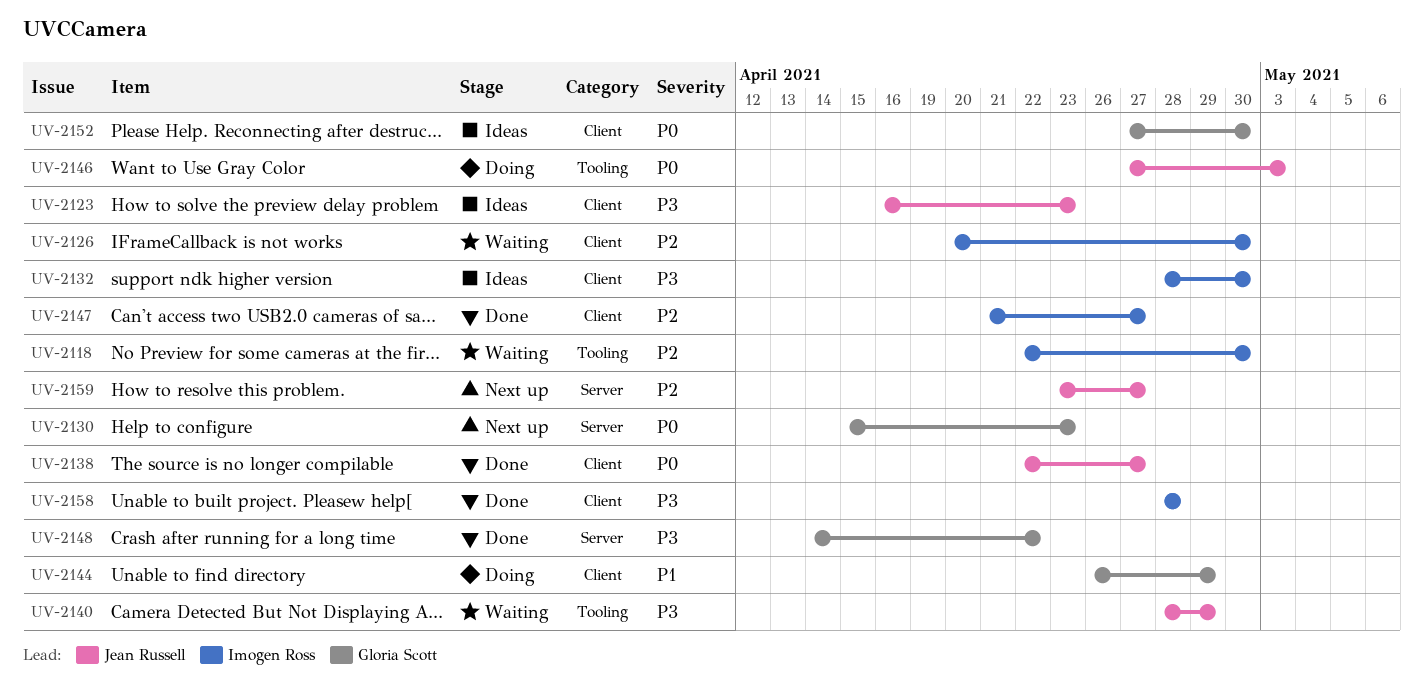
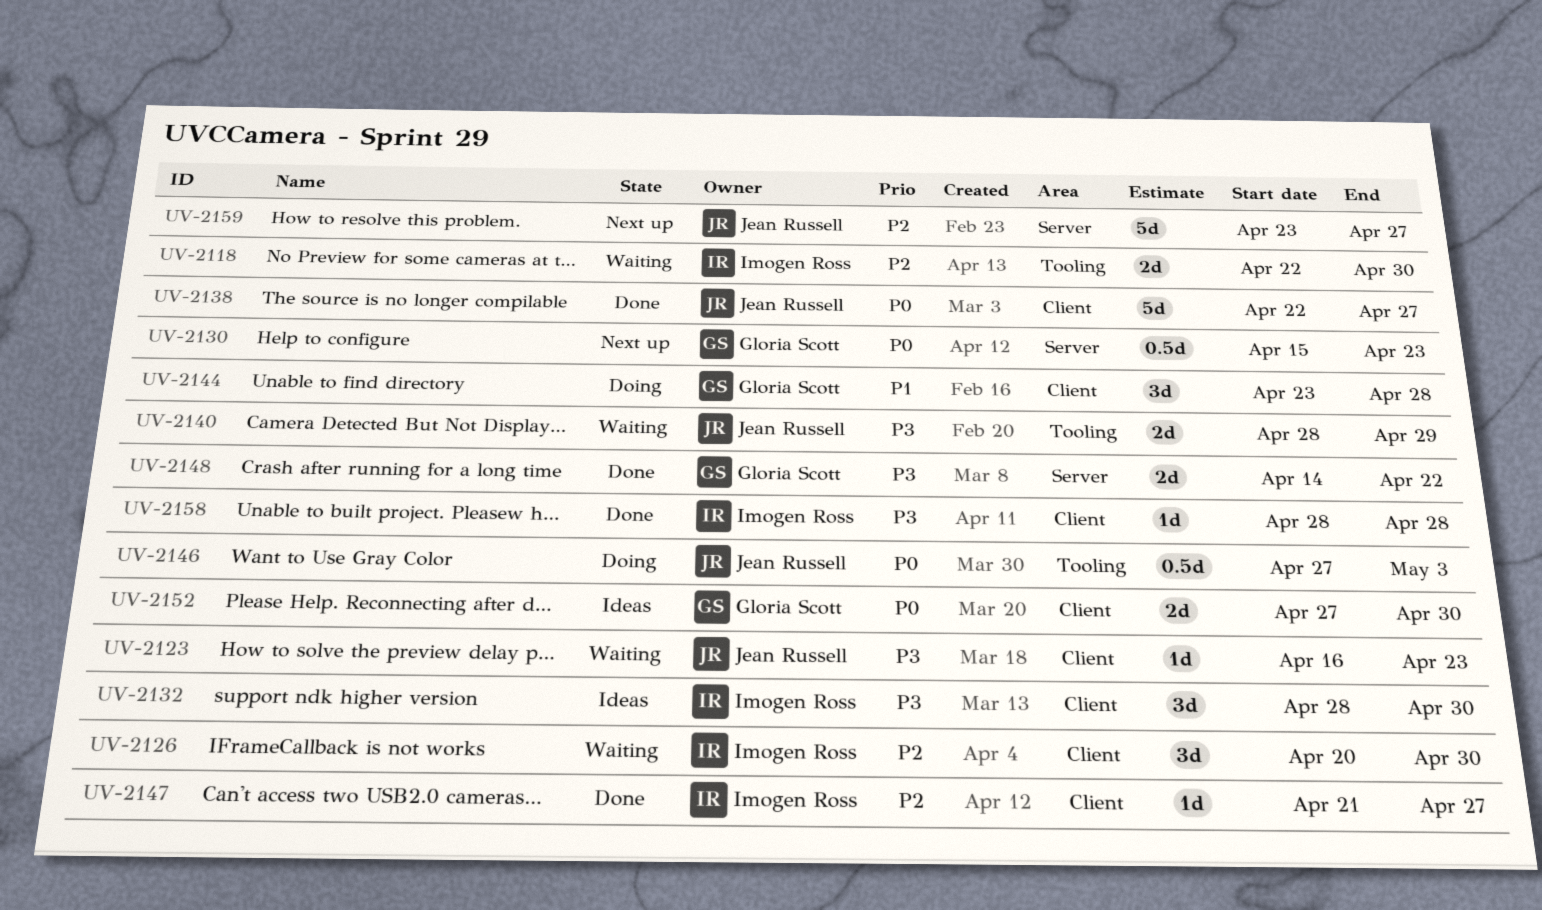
UV-2123, status: Ideas -> Waiting
UV-2144, start: Apr 26 -> Apr 23
UV-2144, due: Apr 29 -> Apr 28

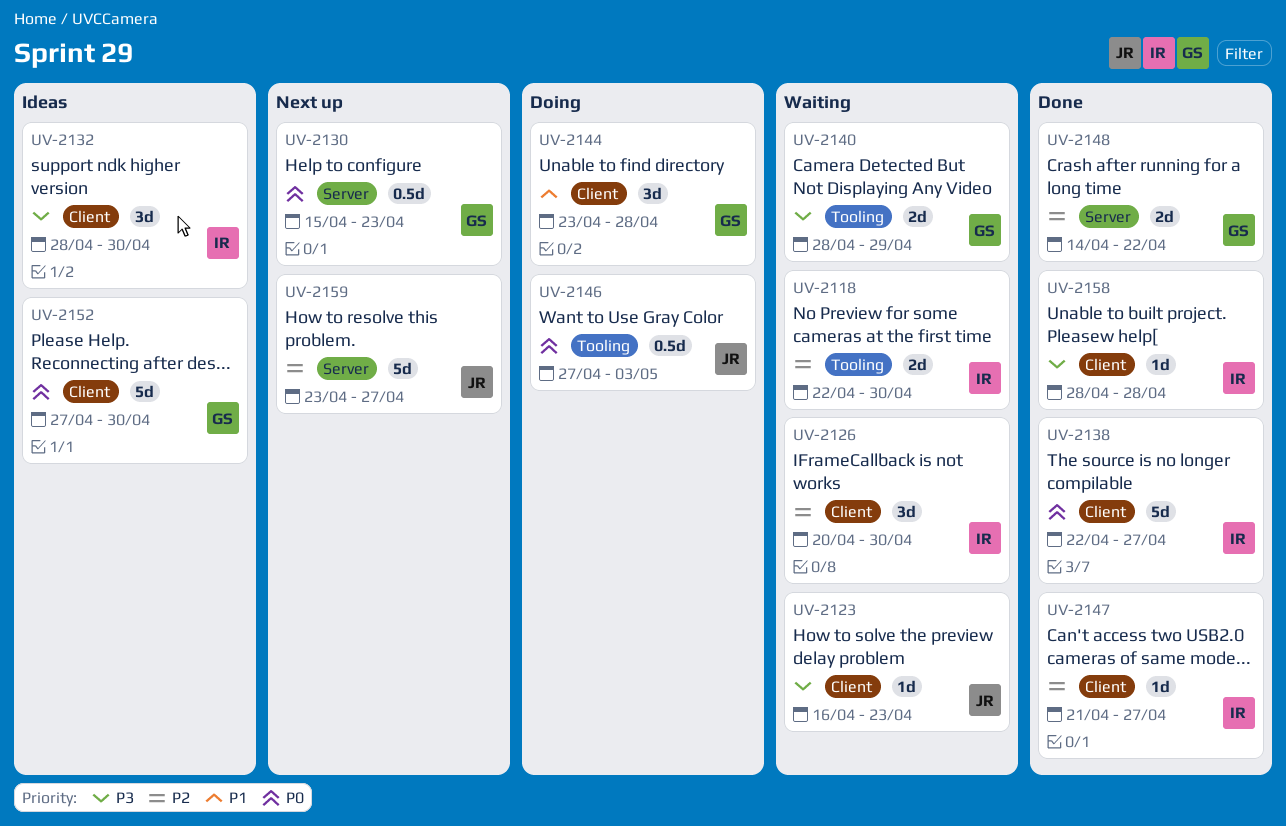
UV-2138, owner: Jean Russell -> Imogen Ross
UV-2140, owner: Jean Russell -> Gloria Scott
UV-2148, priority: P3 -> P2
UV-2152, estimate: 2d -> 5d

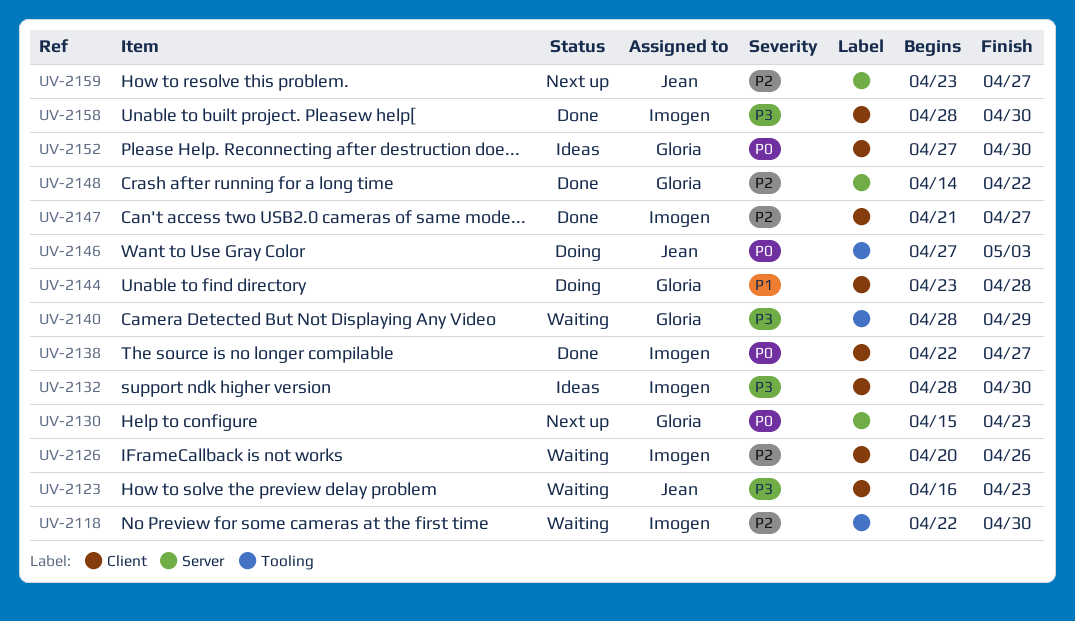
UV-2126, due: Apr 30 -> Apr 26
UV-2158, due: Apr 28 -> Apr 30

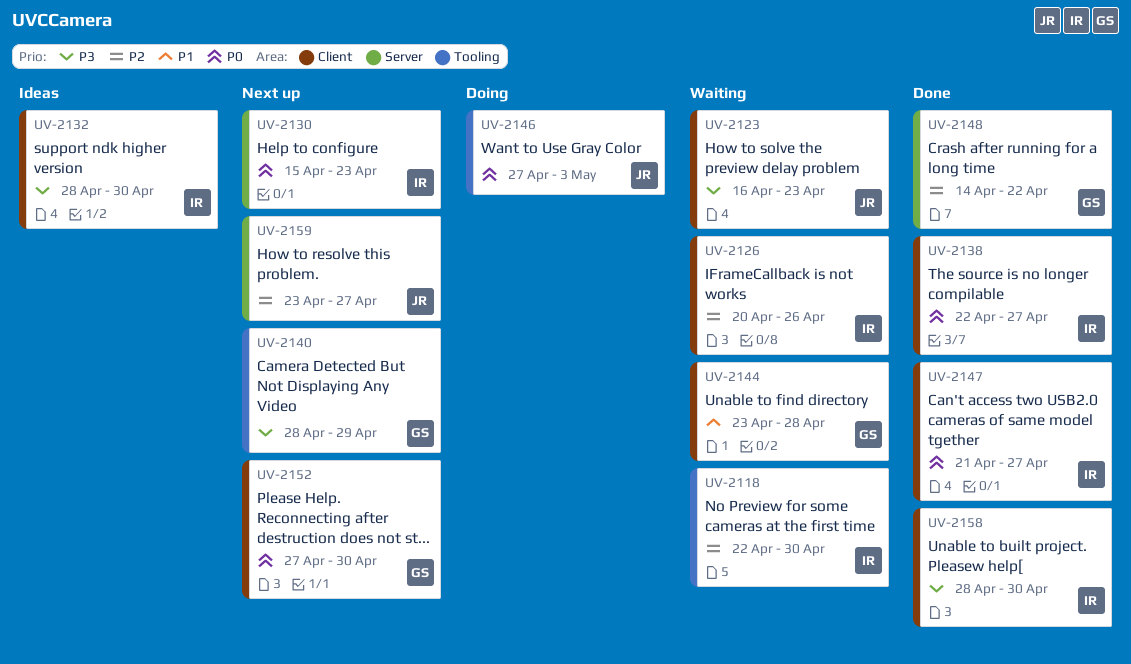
UV-2130, owner: Gloria -> Imogen
UV-2140, status: Waiting -> Next up
UV-2144, status: Doing -> Waiting
UV-2147, priority: P2 -> P0
UV-2152, status: Ideas -> Next up

